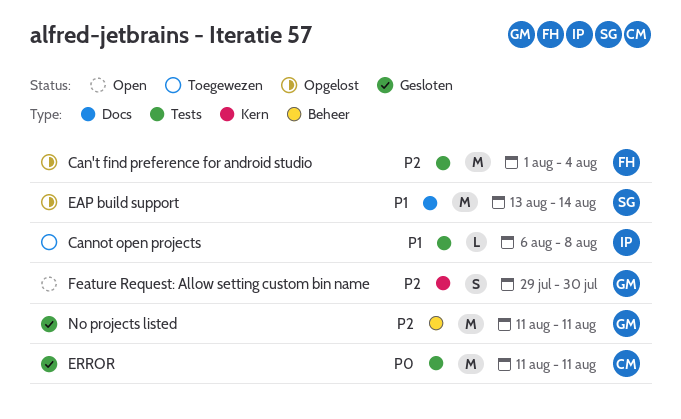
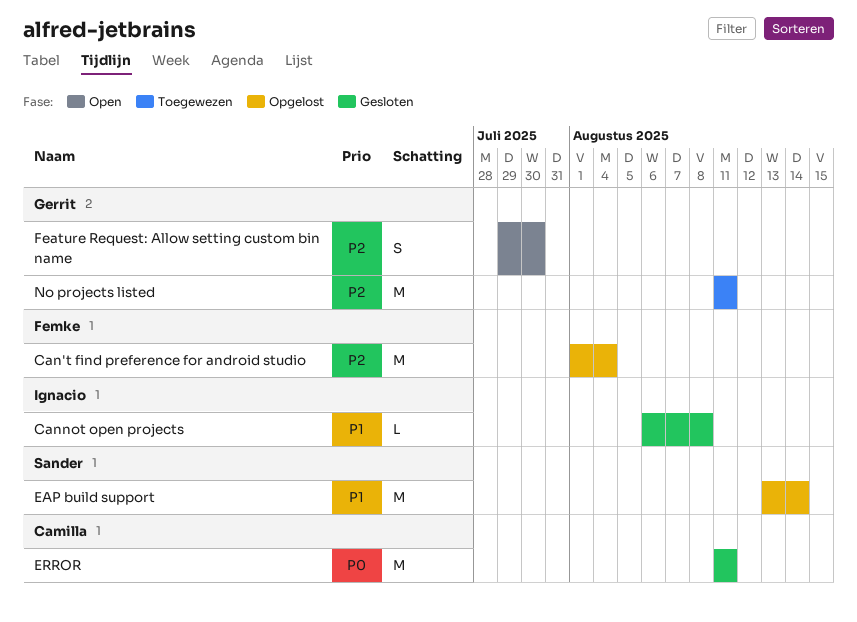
Cannot open projects, status: Toegewezen -> Gesloten
No projects listed, status: Gesloten -> Toegewezen

